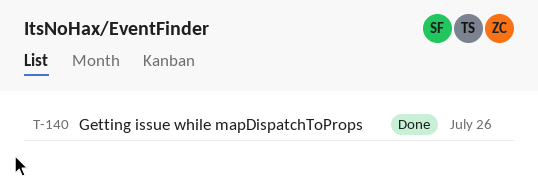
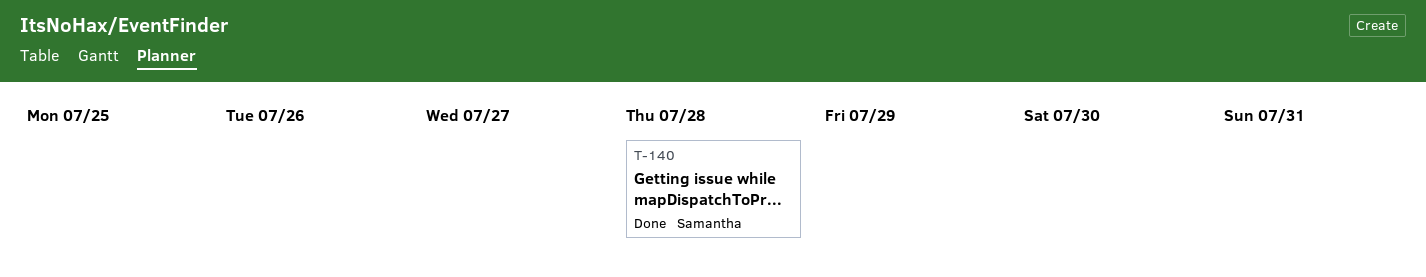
T-140, due: Jul 26 -> Jul 28

